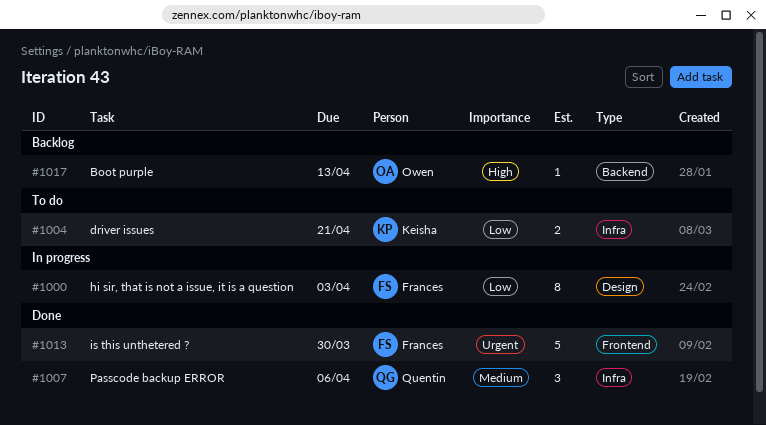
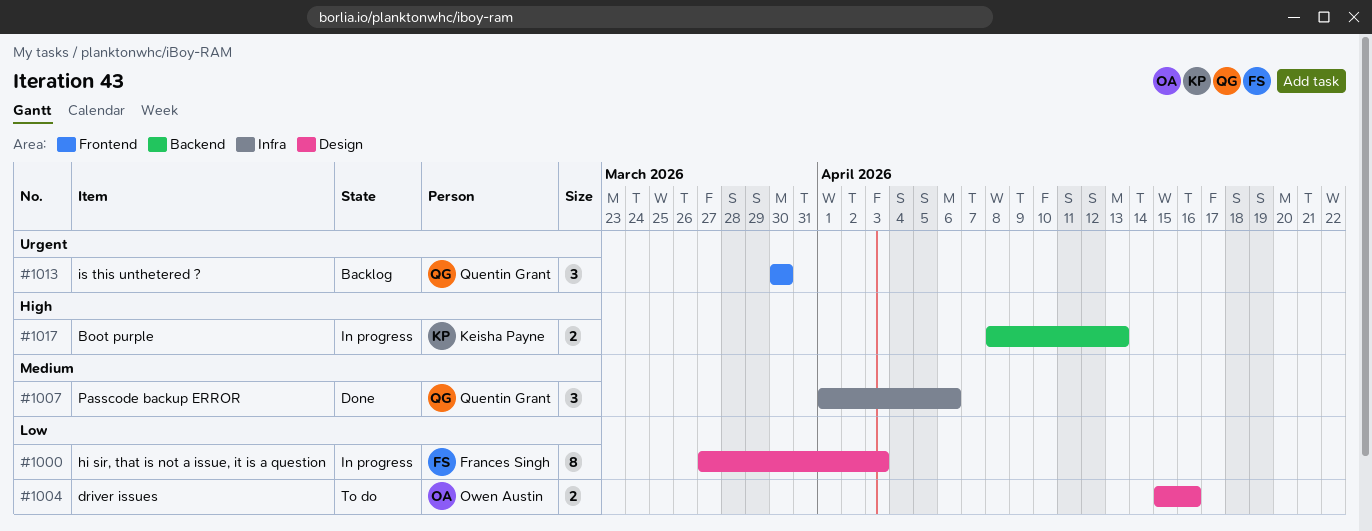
#1004, owner: Keisha Payne -> Owen Austin
#1004, label: Infra -> Design
#1004, due: Apr 21 -> Apr 16
#1013, status: Done -> Backlog
#1013, owner: Frances Singh -> Quentin Grant
#1013, estimate: 5 -> 3
#1017, status: Backlog -> In progress
#1017, owner: Owen Austin -> Keisha Payne
#1017, estimate: 1 -> 2

